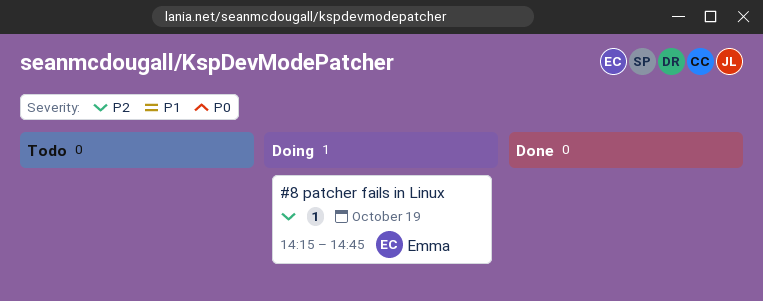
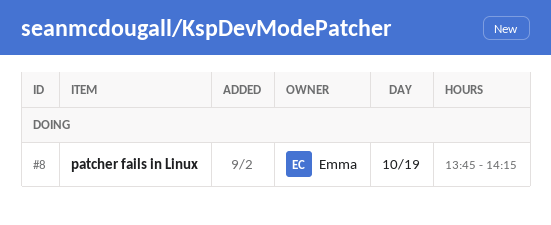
#8, begins: 14:15 -> 13:45
#8, ends: 14:45 -> 14:15

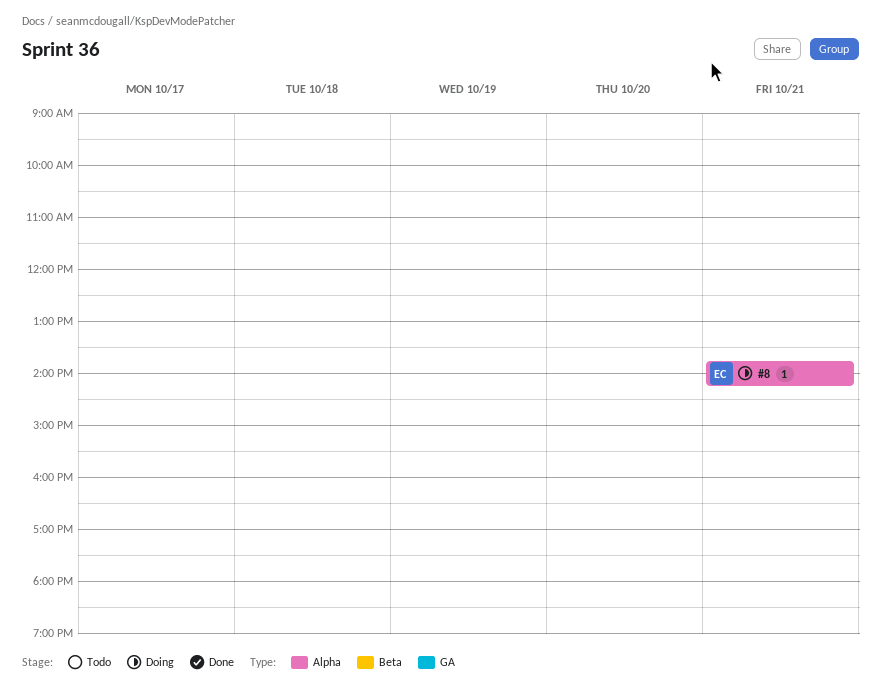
#8, day: Oct 19 -> Oct 21

